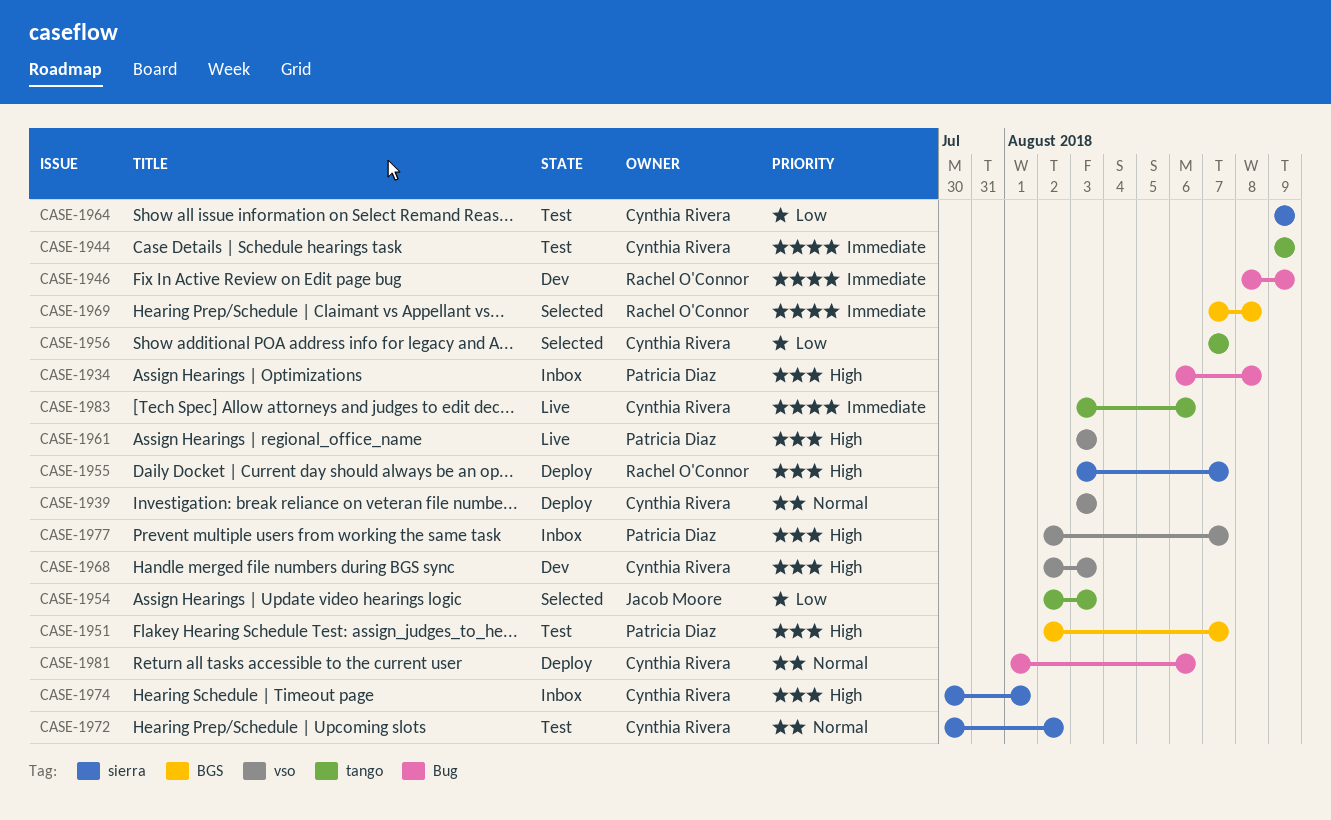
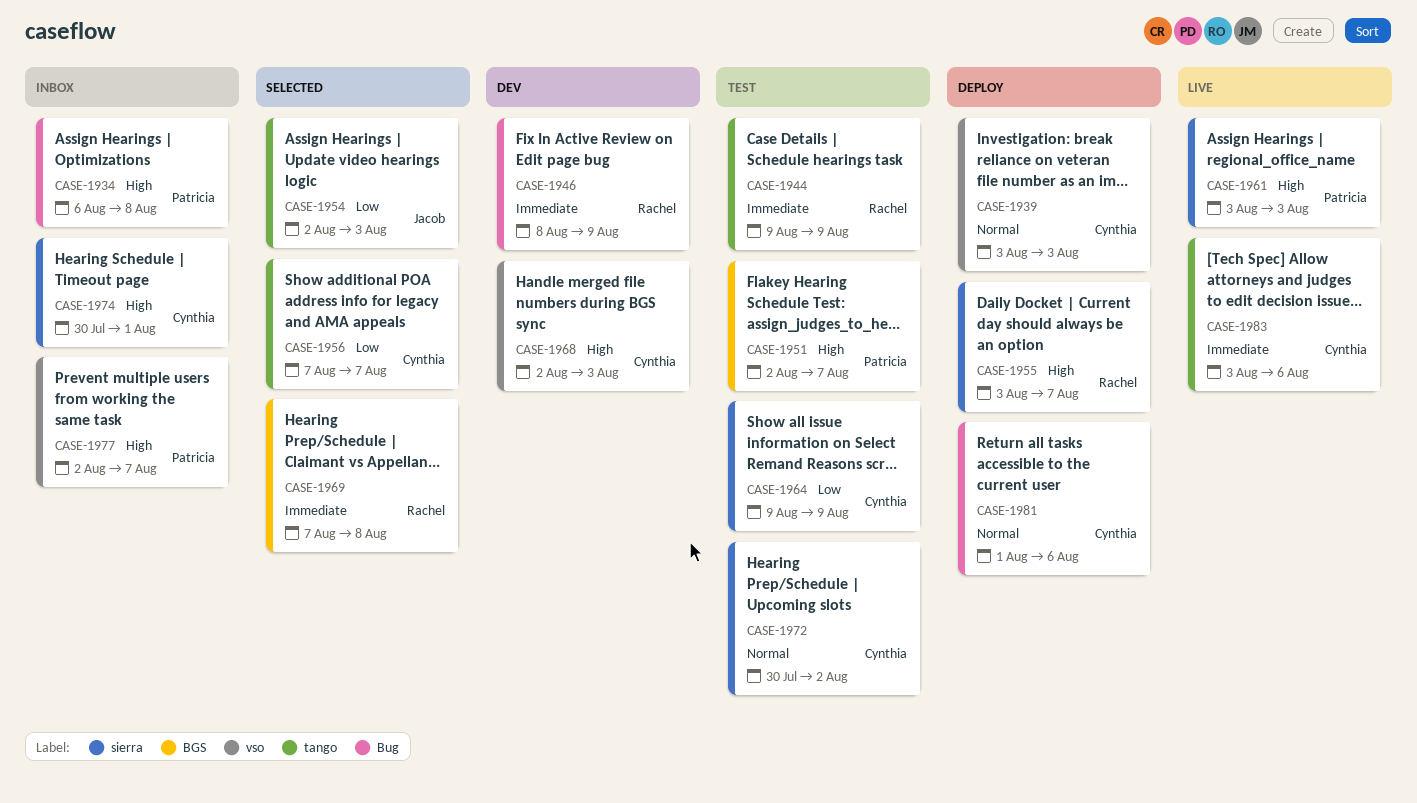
CASE-1944, owner: Cynthia Rivera -> Rachel O'Connor
CASE-1961, label: vso -> sierra

